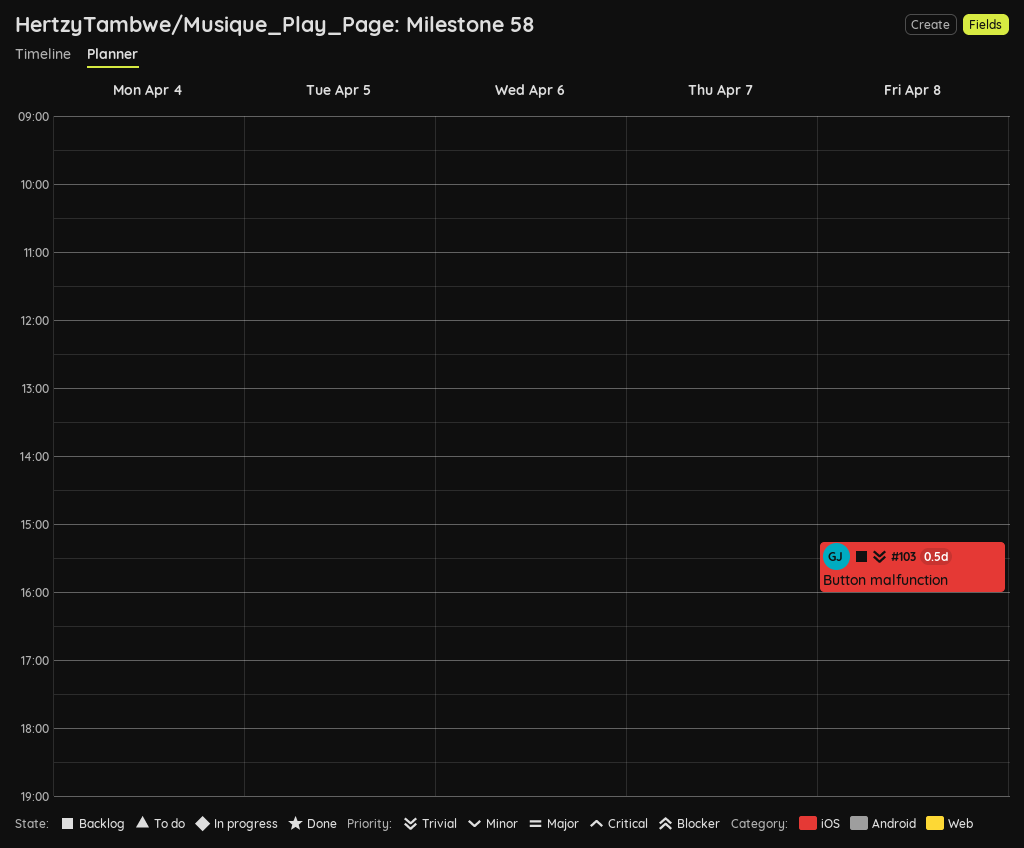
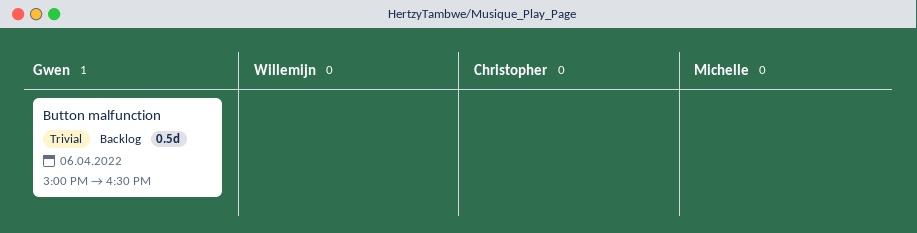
Button malfunction, day: Apr 8 -> Apr 6
Button malfunction, begins: 15:15 -> 15:00
Button malfunction, ends: 16:00 -> 16:30

